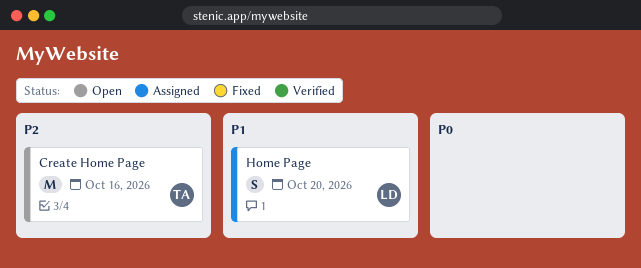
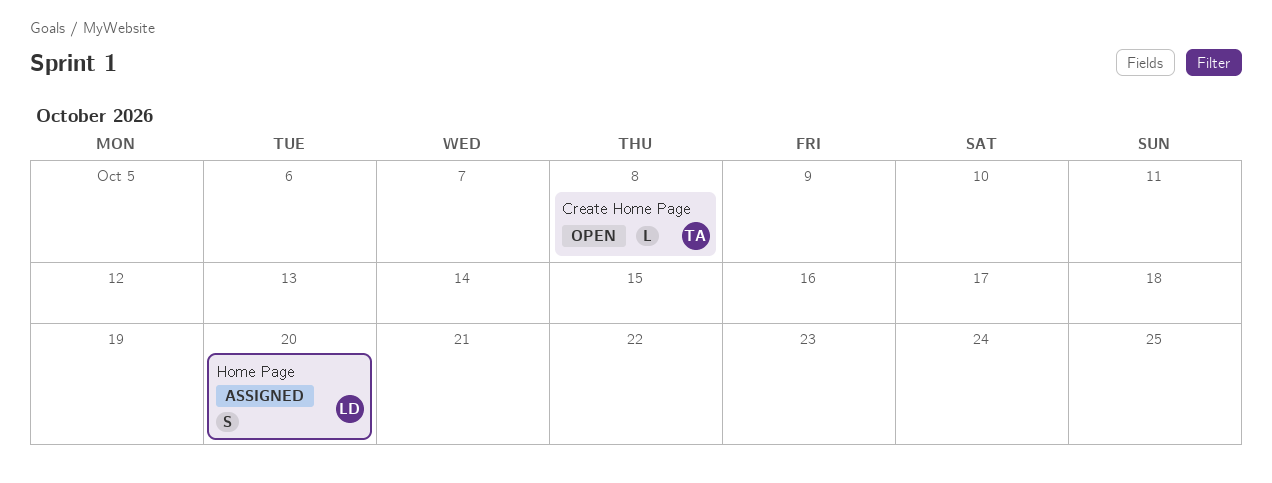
Create Home Page, estimate: M -> L
Create Home Page, due: Oct 16 -> Oct 8

